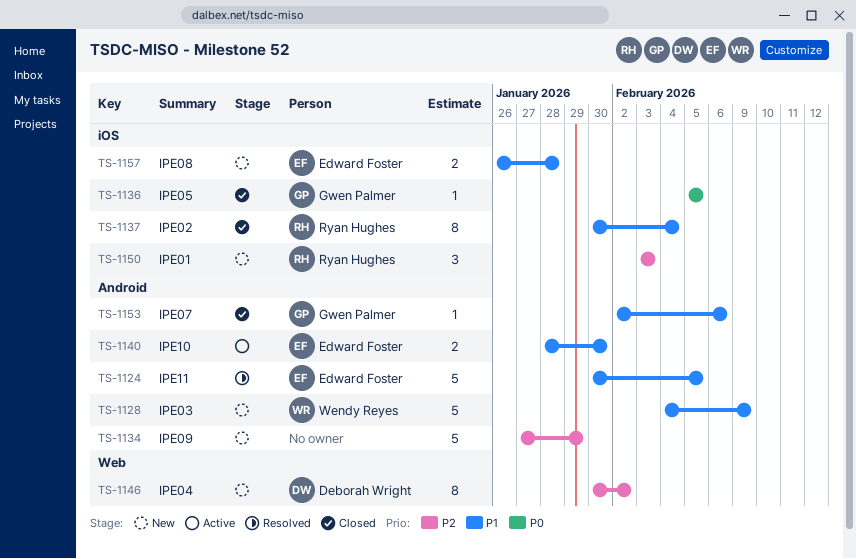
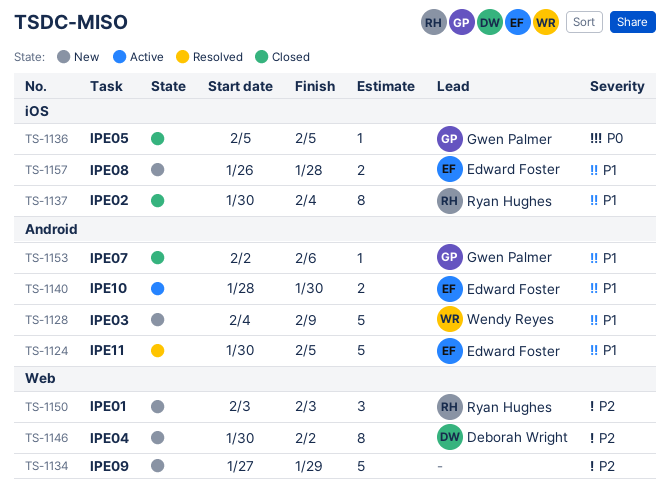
TS-1134, label: Android -> Web
TS-1150, label: iOS -> Web

